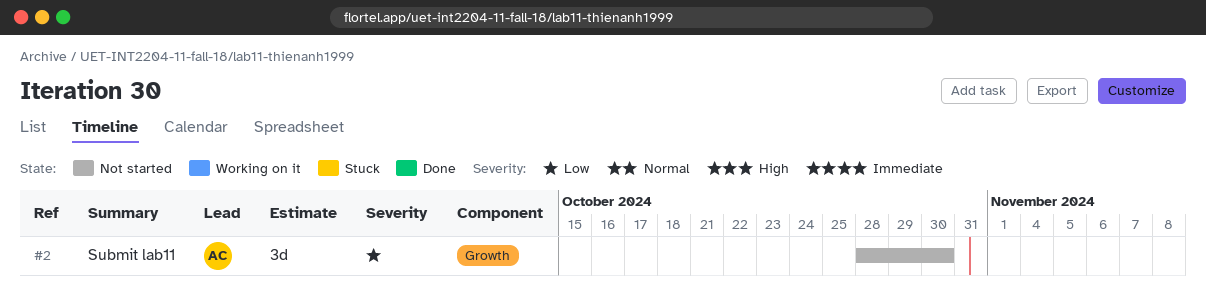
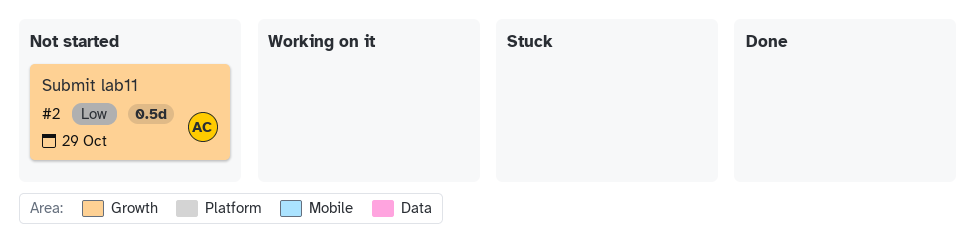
#2, estimate: 3d -> 0.5d
#2, due: Oct 30 -> Oct 29

